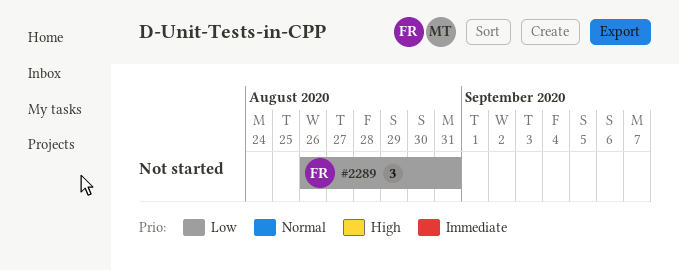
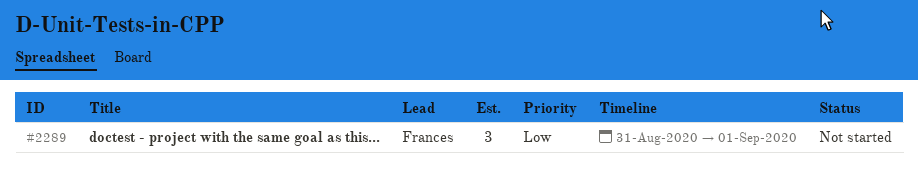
#2289, start: Aug 26 -> Aug 31
#2289, due: Aug 31 -> Sep 1

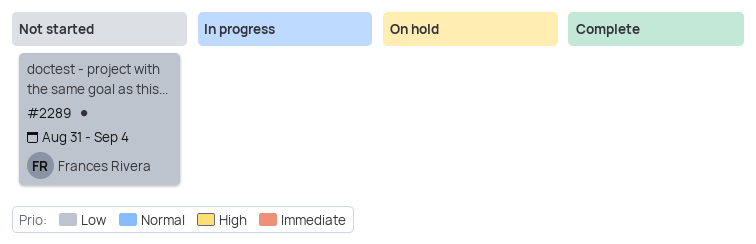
#2289, estimate: 3 -> 1
#2289, due: Sep 1 -> Sep 4

